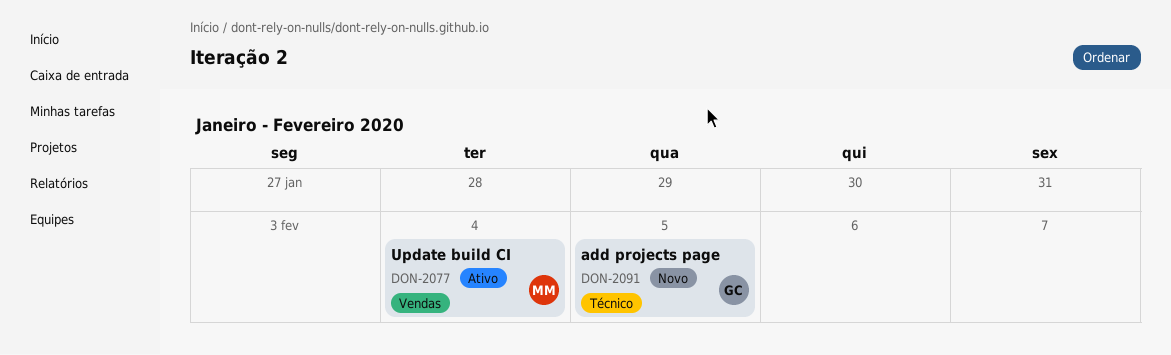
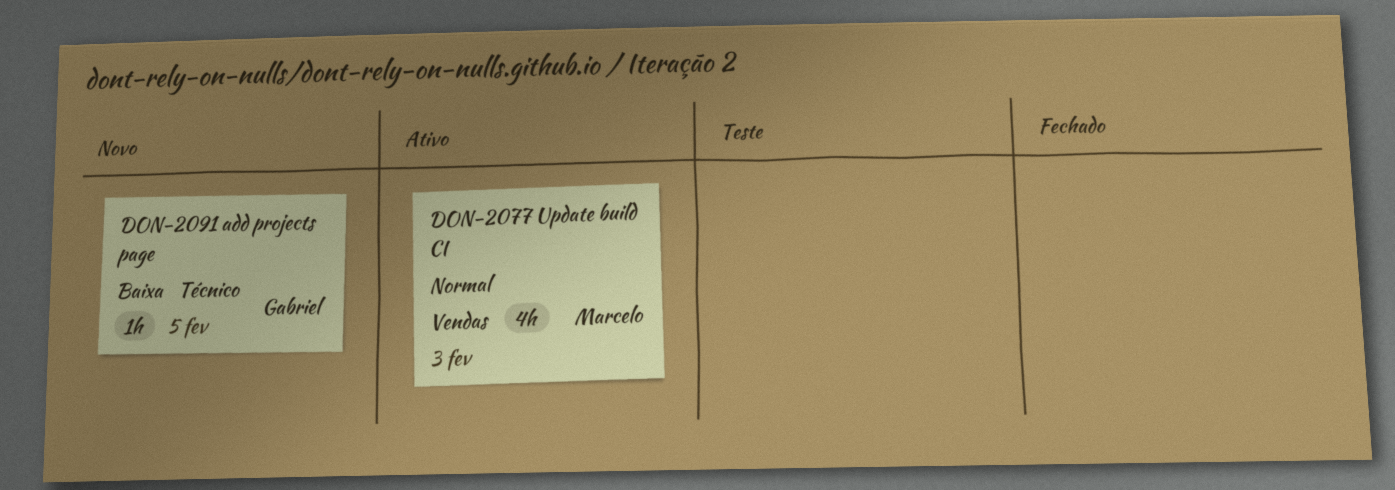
DON-2077, due: Feb 4 -> Feb 3

